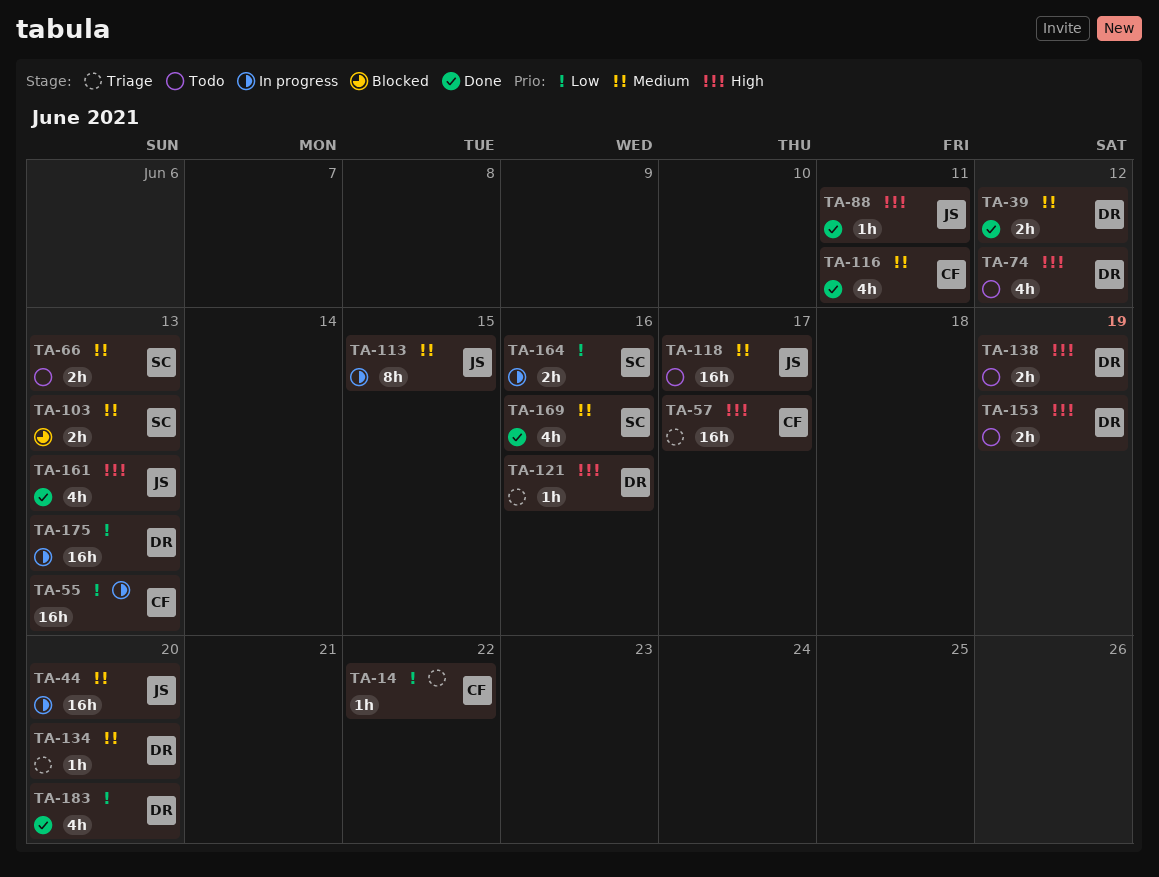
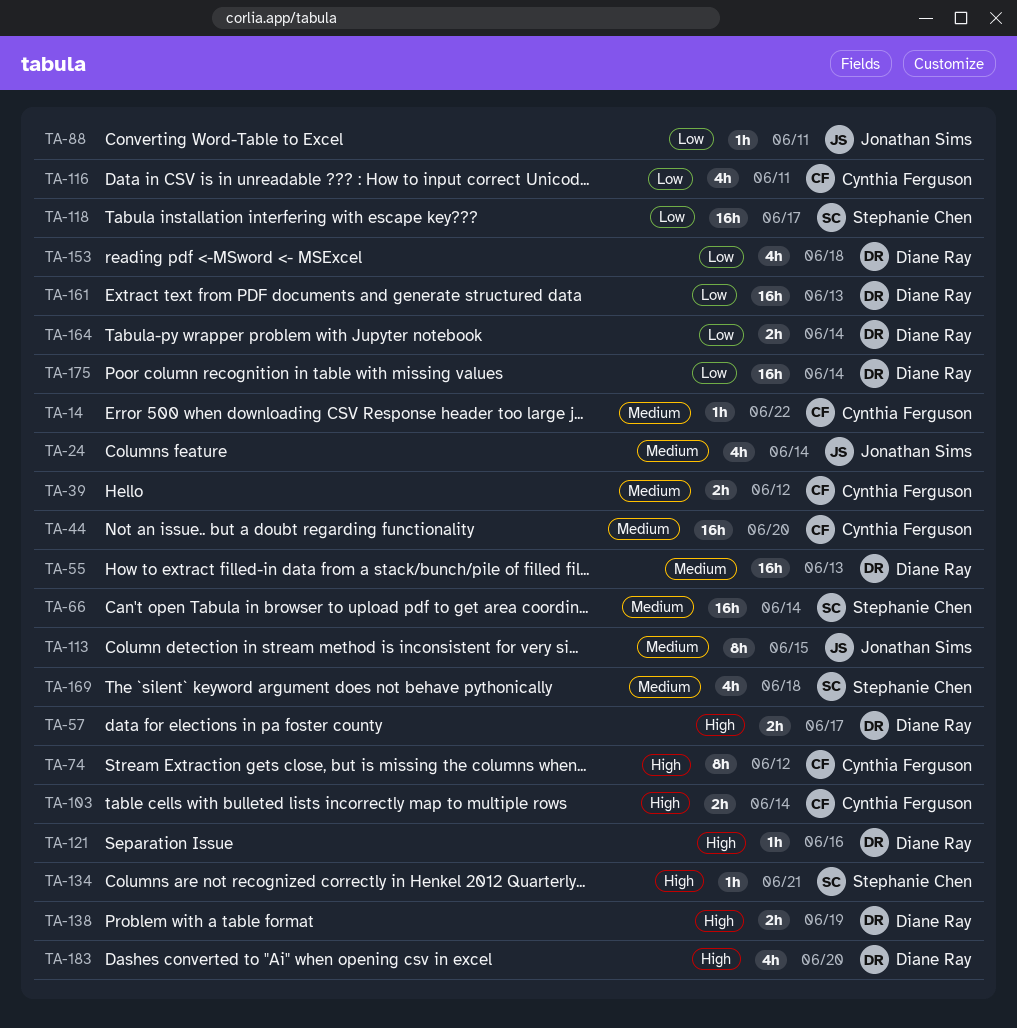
TA-14, priority: Low -> Medium
TA-24: none -> present
TA-39, owner: Diane Ray -> Cynthia Ferguson
TA-44, owner: Jonathan Sims -> Cynthia Ferguson
TA-55, owner: Cynthia Ferguson -> Diane Ray
TA-55, priority: Low -> Medium
TA-57, owner: Cynthia Ferguson -> Diane Ray
TA-57, estimate: 16h -> 2h
TA-66, estimate: 2h -> 16h
TA-66, due: Jun 13 -> Jun 14
TA-74, owner: Diane Ray -> Cynthia Ferguson
TA-74, estimate: 4h -> 8h
TA-88, priority: High -> Low
TA-103, owner: Stephanie Chen -> Cynthia Ferguson
TA-103, priority: Medium -> High
TA-103, due: Jun 13 -> Jun 14
TA-116, priority: Medium -> Low
TA-118, owner: Jonathan Sims -> Stephanie Chen
TA-118, priority: Medium -> Low
TA-134, owner: Diane Ray -> Stephanie Chen
TA-134, priority: Medium -> High
TA-134, due: Jun 20 -> Jun 21
TA-153, priority: High -> Low
TA-153, estimate: 2h -> 4h
TA-153, due: Jun 19 -> Jun 18
TA-161, owner: Jonathan Sims -> Diane Ray
TA-161, priority: High -> Low
TA-161, estimate: 4h -> 16h
TA-164, owner: Stephanie Chen -> Diane Ray
TA-164, due: Jun 16 -> Jun 14
TA-169, due: Jun 16 -> Jun 18
TA-175, due: Jun 13 -> Jun 14
TA-183, priority: Low -> High

